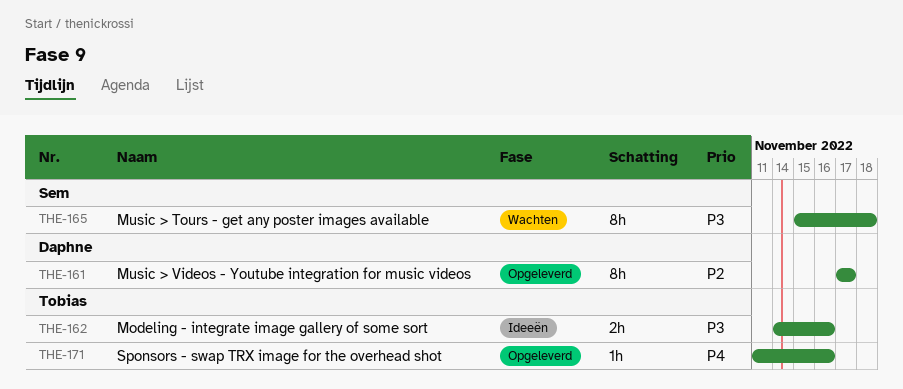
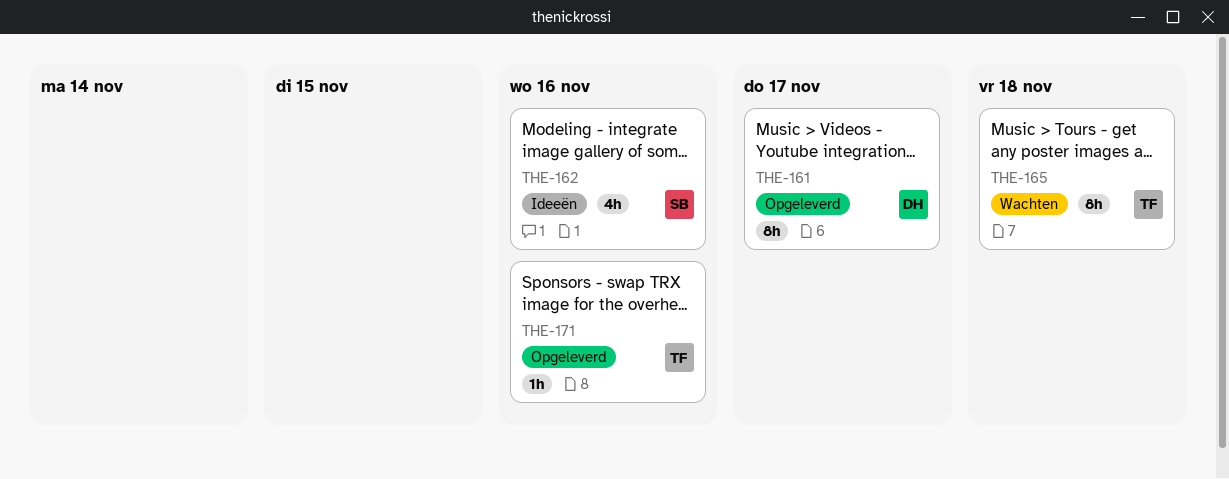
THE-162, owner: Tobias -> Sem
THE-162, estimate: 2h -> 4h
THE-165, owner: Sem -> Tobias

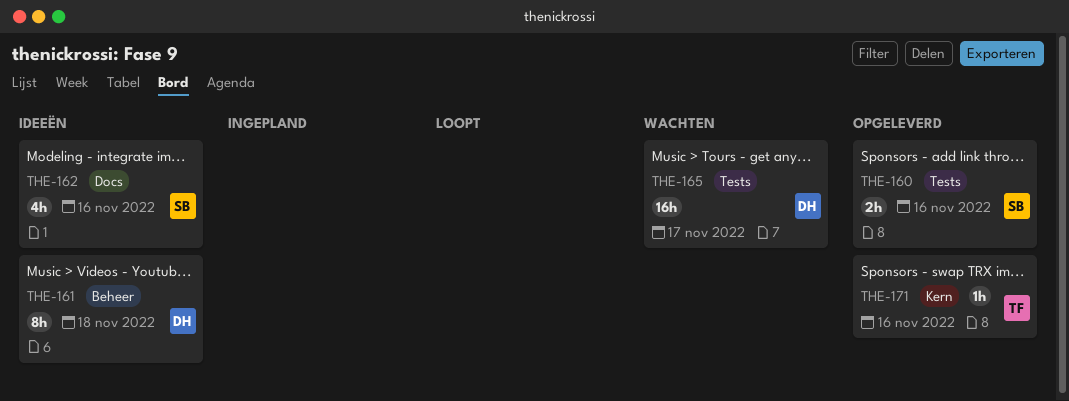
THE-160: none -> present
THE-161, status: Opgeleverd -> Ideeën
THE-161, due: Nov 17 -> Nov 18
THE-165, owner: TF -> DH
THE-165, estimate: 8h -> 16h
THE-165, due: Nov 18 -> Nov 17

